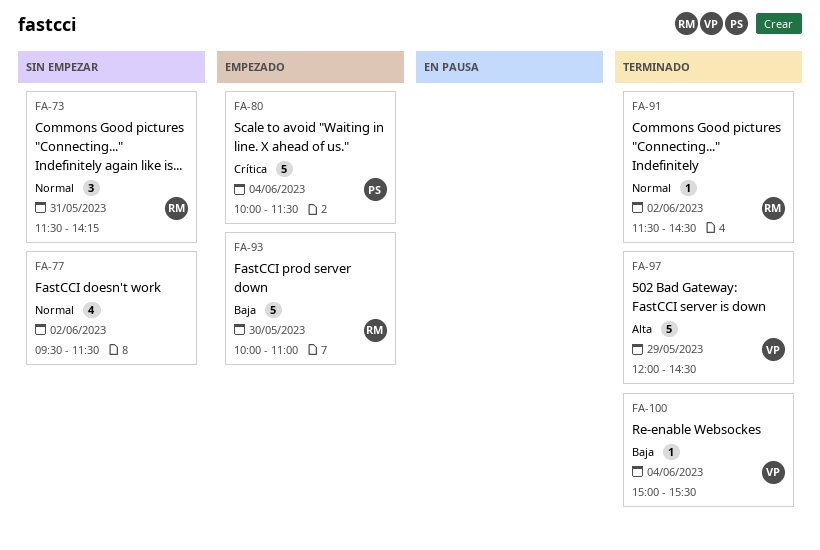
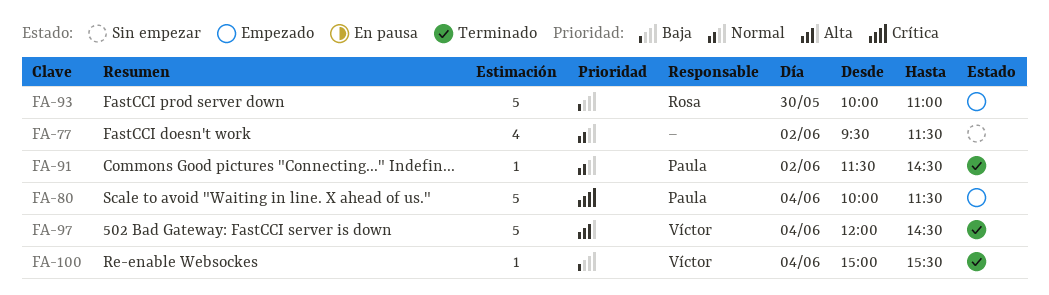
FA-73: present -> none
FA-91, owner: Rosa -> Paula
FA-97, day: May 29 -> Jun 4

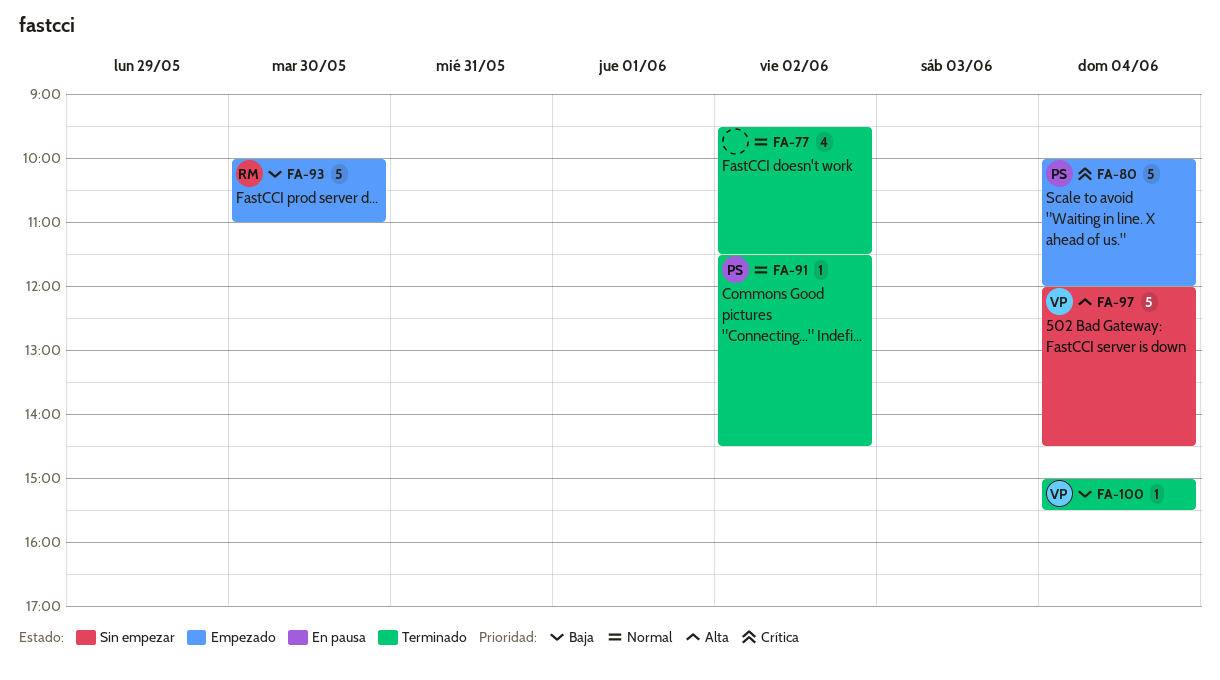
FA-77, status: Sin empezar -> Terminado
FA-80, ends: 11:30 -> 12:00
FA-97, status: Terminado -> Sin empezar

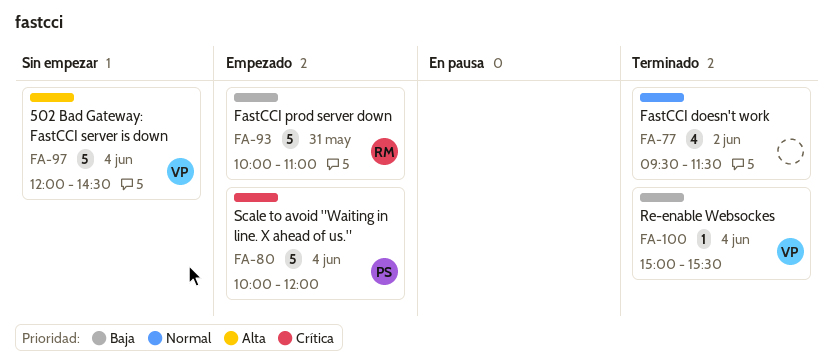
FA-91: present -> none
FA-93, day: May 30 -> May 31

